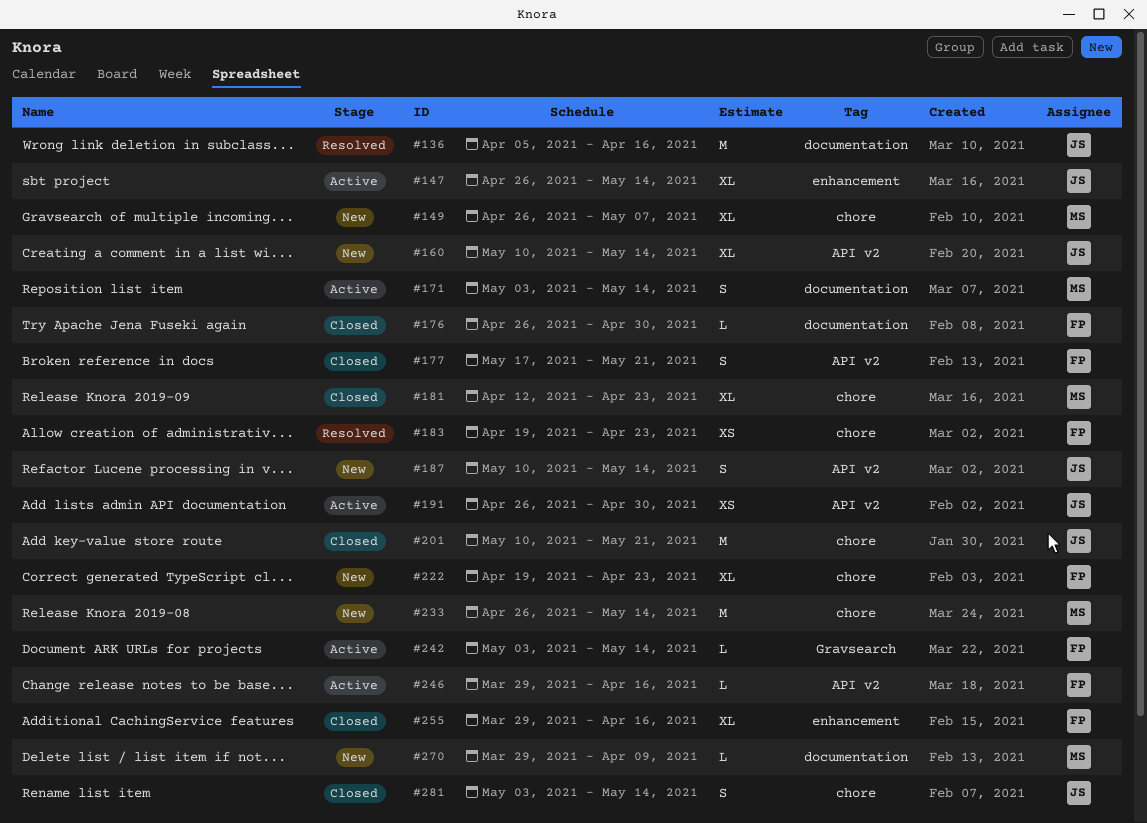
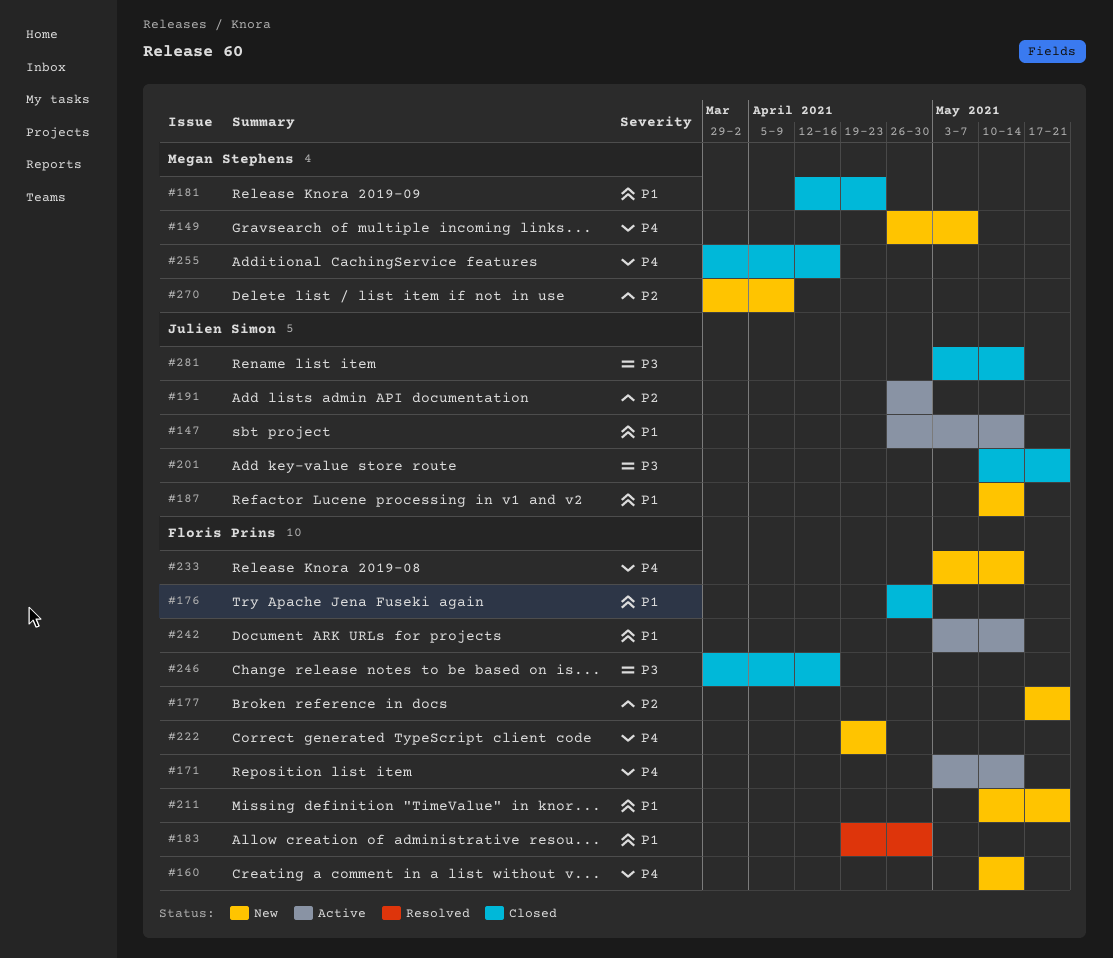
#136: present -> none
#160, owner: Julien Simon -> Floris Prins
#171, owner: Megan Stephens -> Floris Prins
#177, status: Closed -> New
#183, due: Apr 23 -> Apr 30
#211: none -> present
#233, owner: Megan Stephens -> Floris Prins
#233, start: Apr 26 -> May 3
#246, status: Active -> Closed
#255, owner: Floris Prins -> Megan Stephens

